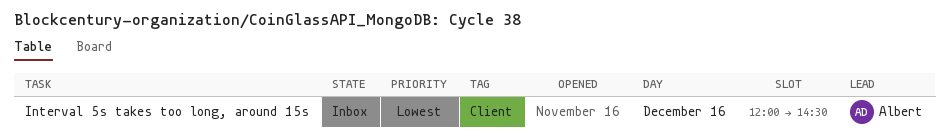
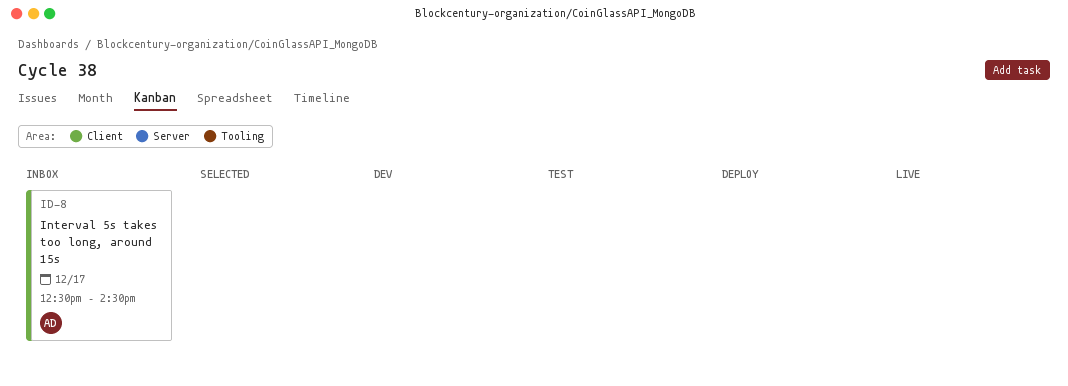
Interval 5s takes too long, around 15s, day: Dec 16 -> Dec 17
Interval 5s takes too long, around 15s, begins: 12:00 -> 12:30

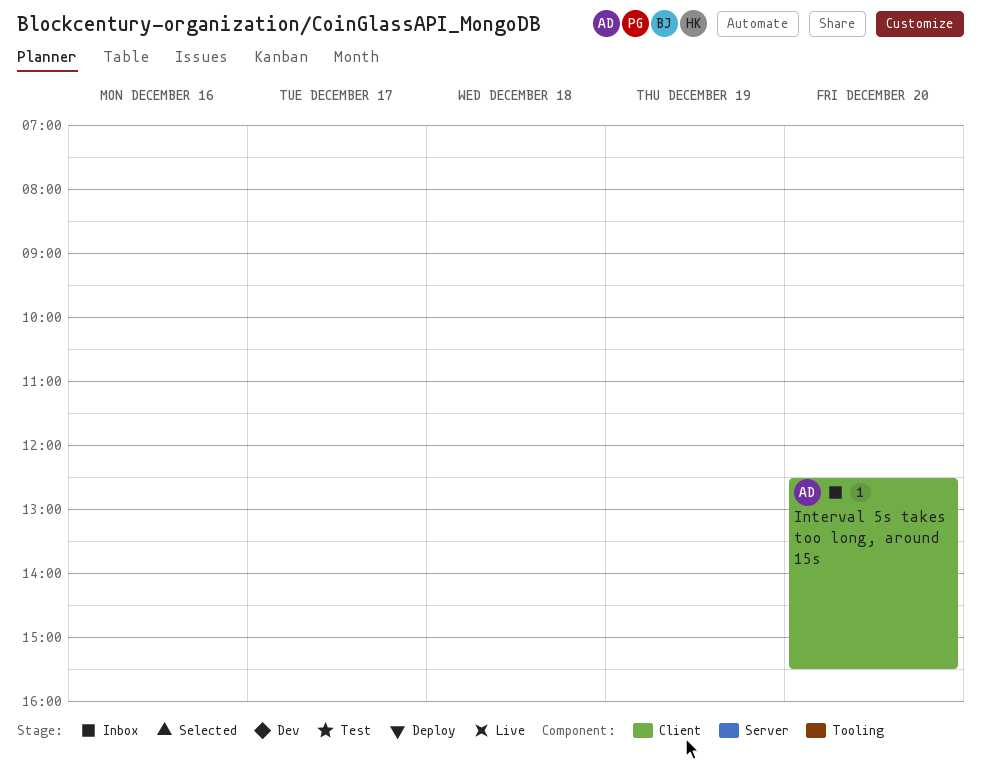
Interval 5s takes too long, around 15s, day: Dec 17 -> Dec 20
Interval 5s takes too long, around 15s, ends: 14:30 -> 15:30

